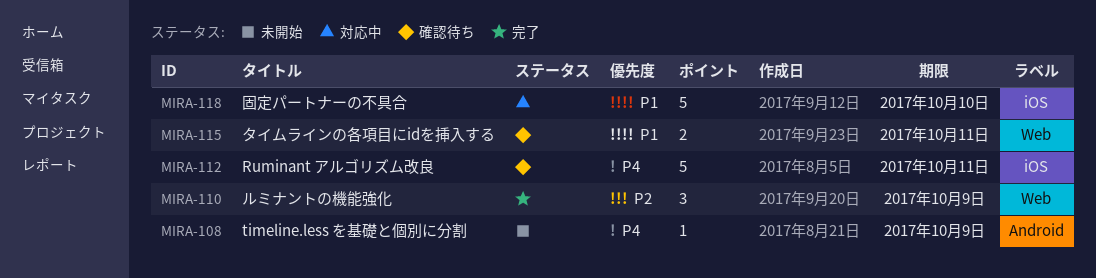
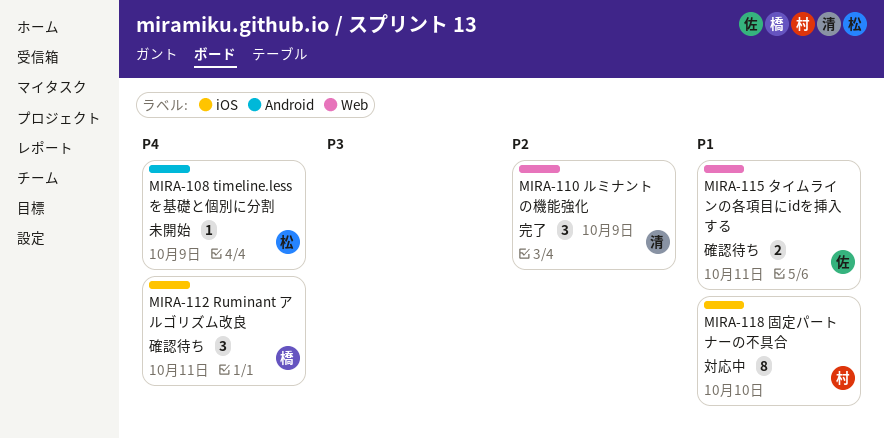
MIRA-112, estimate: 5 -> 3
MIRA-118, estimate: 5 -> 8

